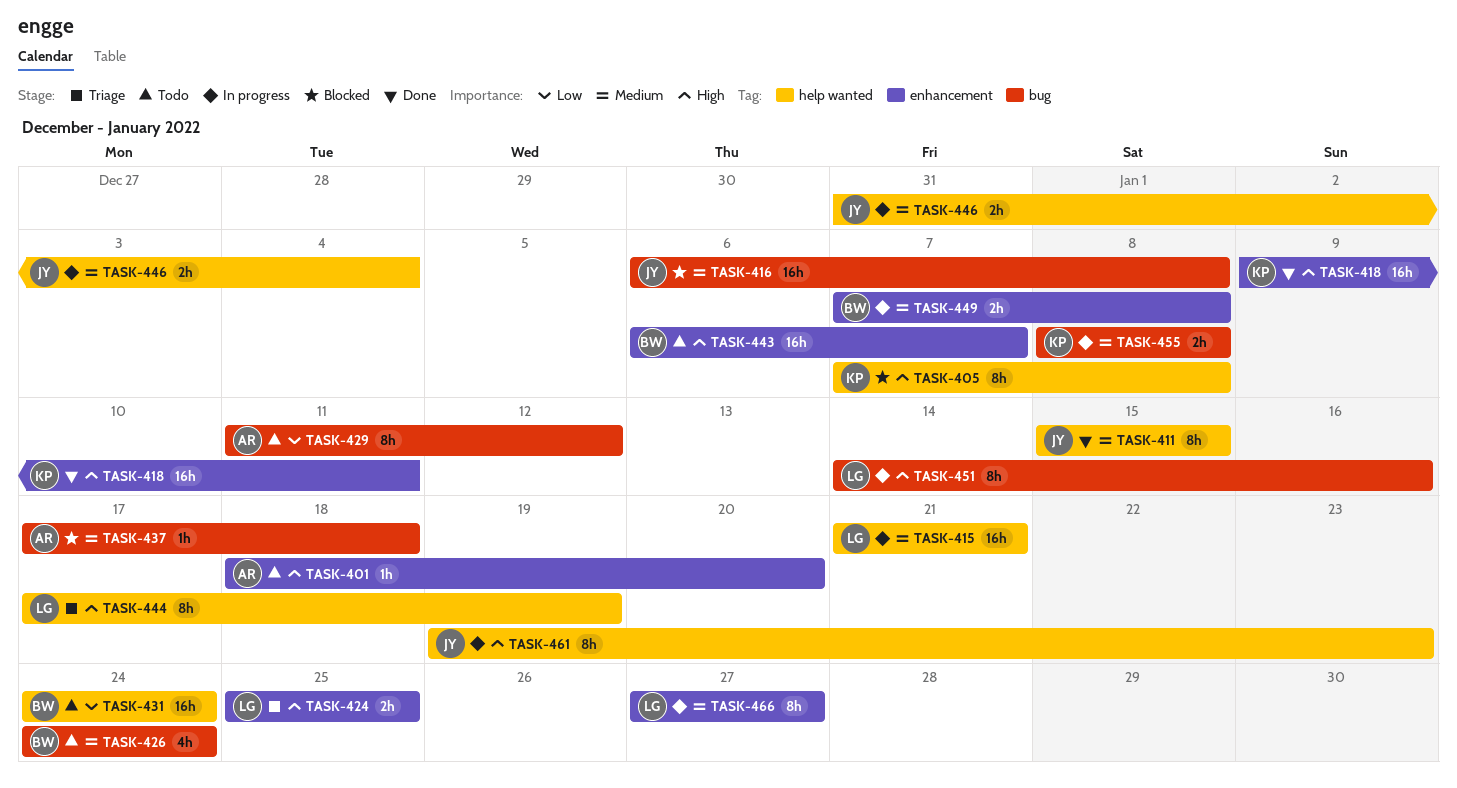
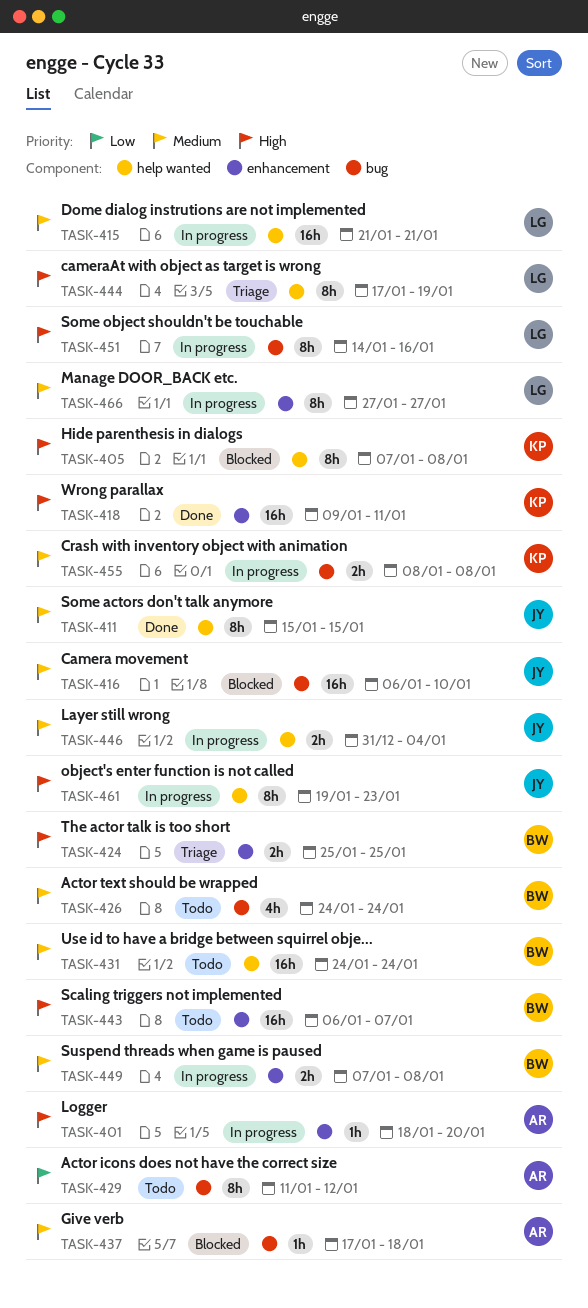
TASK-401, status: Todo -> In progress
TASK-416, due: Jan 8 -> Jan 10
TASK-424, owner: LG -> BW
TASK-431, priority: Low -> Medium

